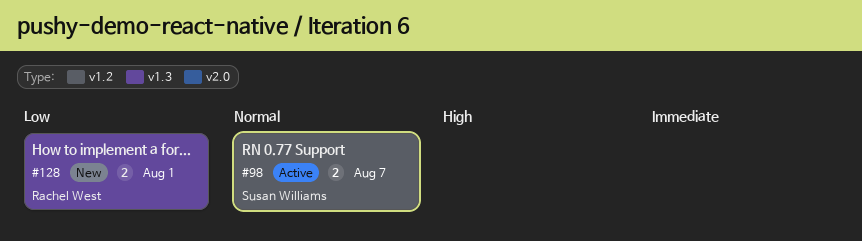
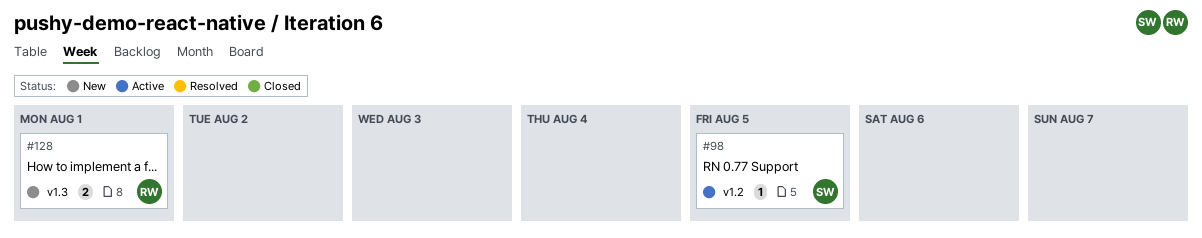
#98, estimate: 2 -> 1
#98, due: Aug 7 -> Aug 5

